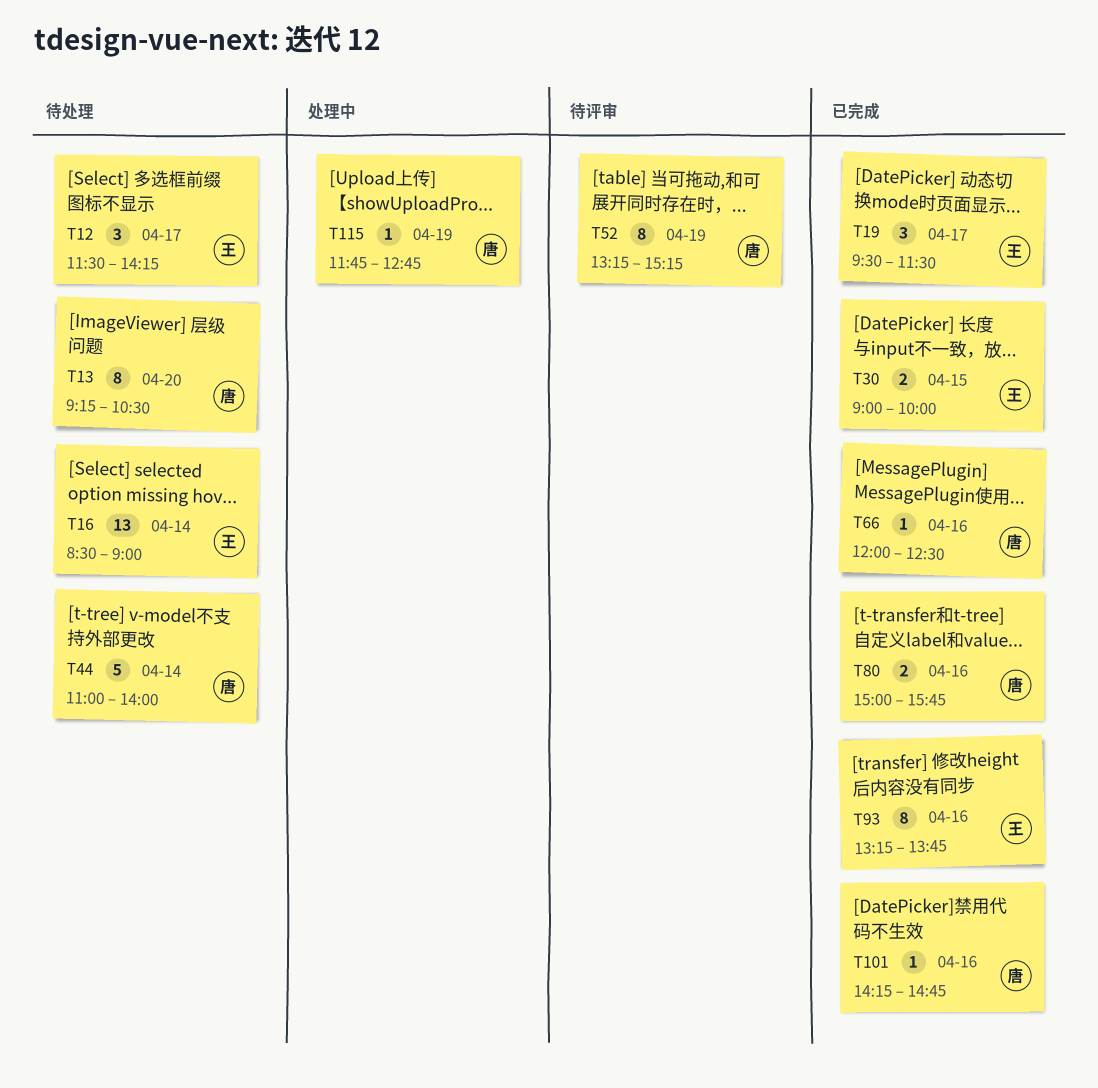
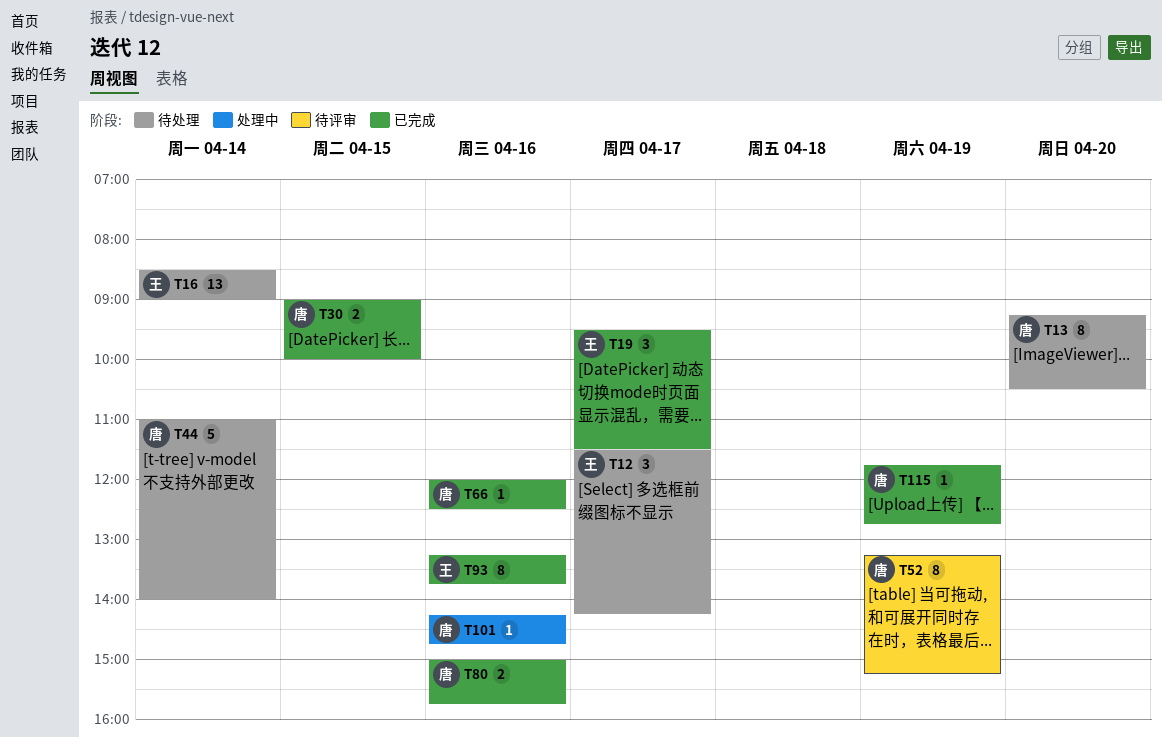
T30, owner: 王 -> 唐
T101, status: 已完成 -> 处理中
T115, status: 处理中 -> 已完成

